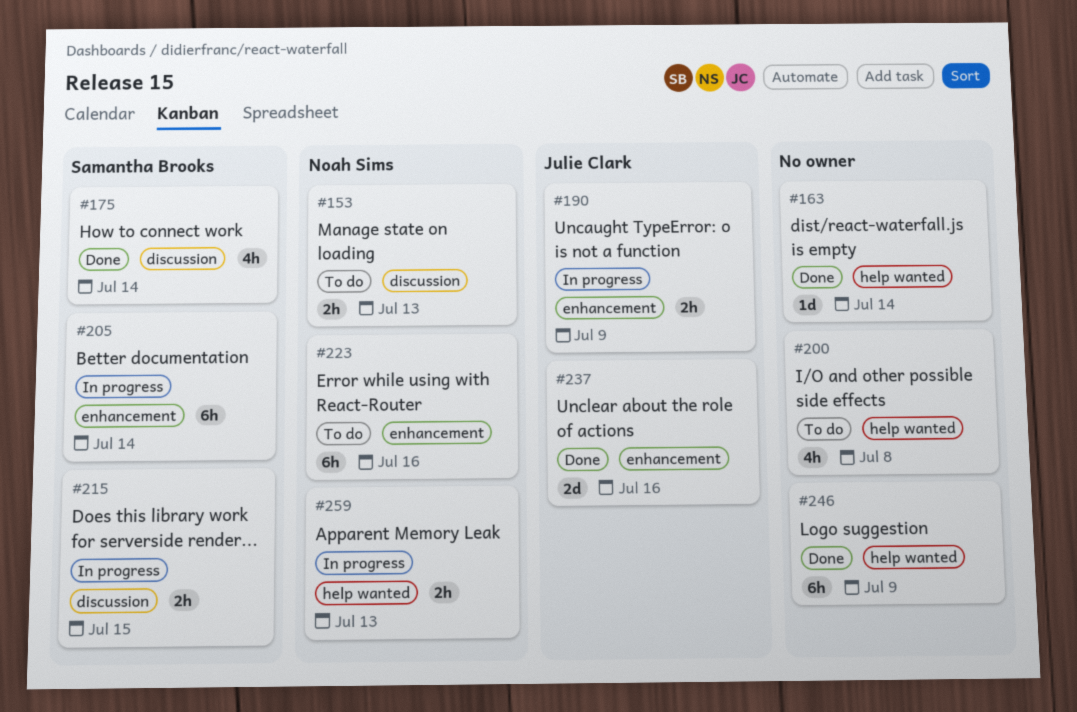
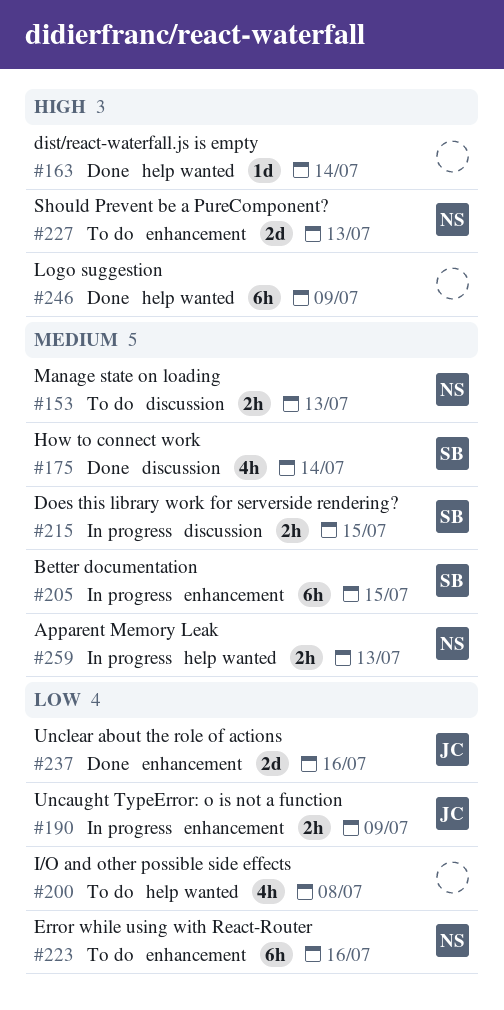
#205, due: Jul 14 -> Jul 15
#227: none -> present

